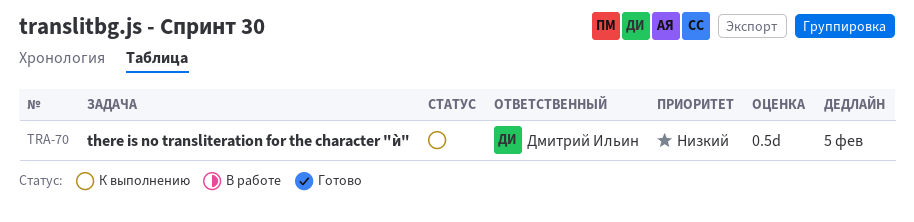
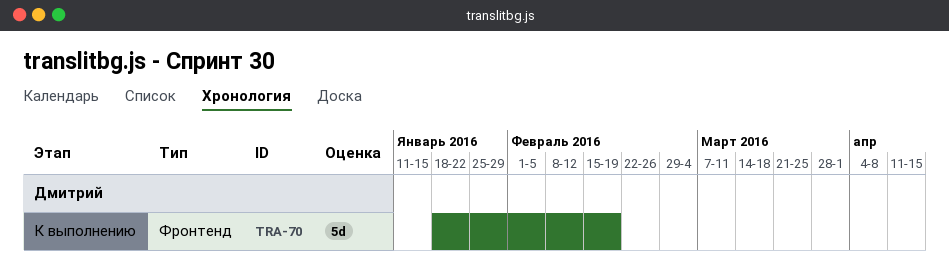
TRA-70, estimate: 0.5d -> 5d
TRA-70, due: Feb 5 -> Feb 19

